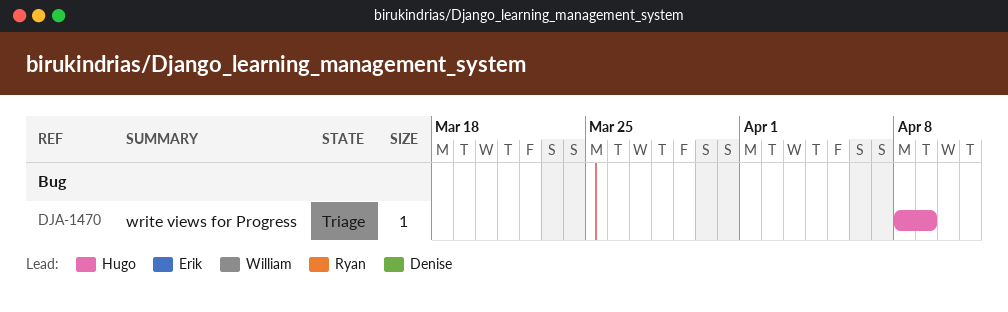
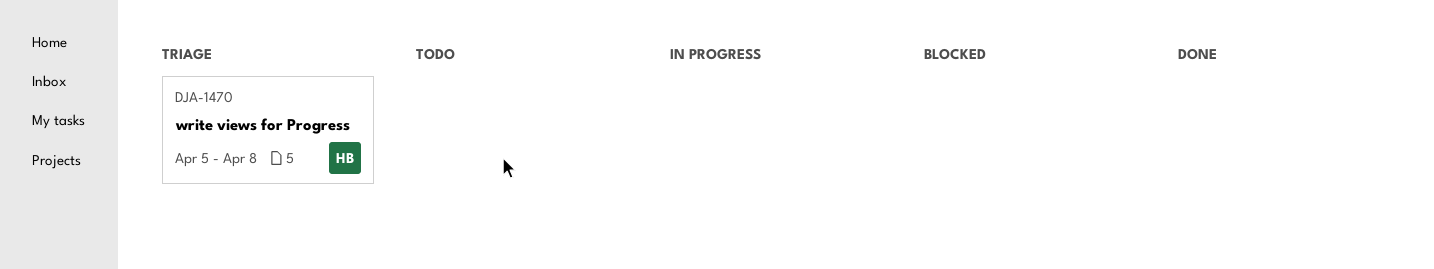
DJA-1470, start: Apr 8 -> Apr 5
DJA-1470, due: Apr 9 -> Apr 8

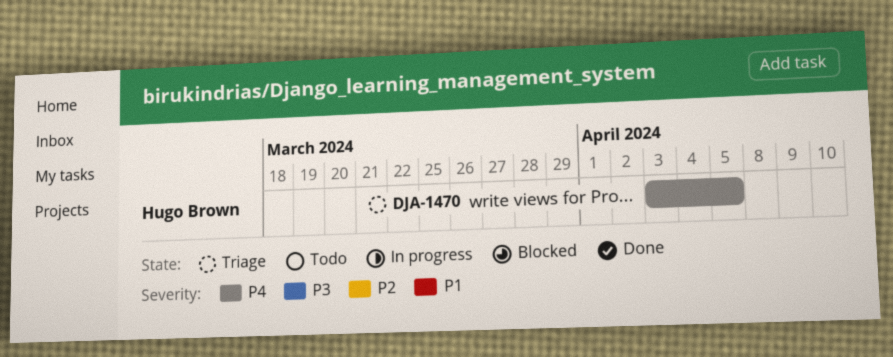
DJA-1470, start: Apr 5 -> Apr 3
DJA-1470, due: Apr 8 -> Apr 5

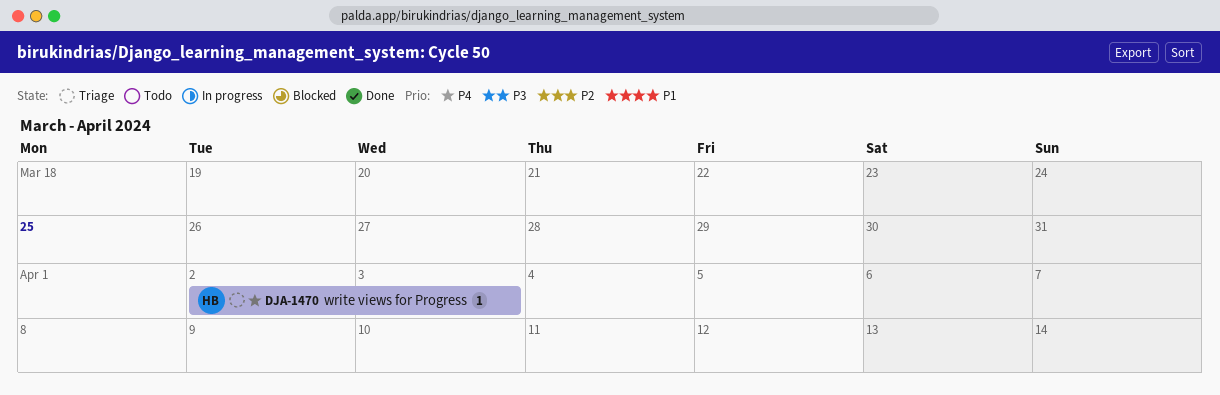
DJA-1470, start: Apr 3 -> Apr 2
DJA-1470, due: Apr 5 -> Apr 3

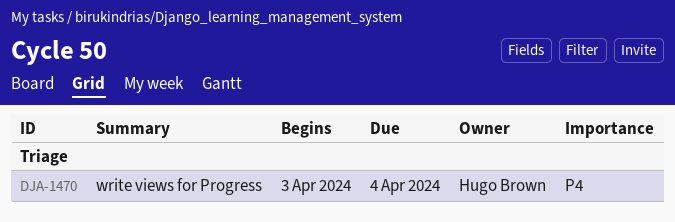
DJA-1470, start: Apr 2 -> Apr 3
DJA-1470, due: Apr 3 -> Apr 4

